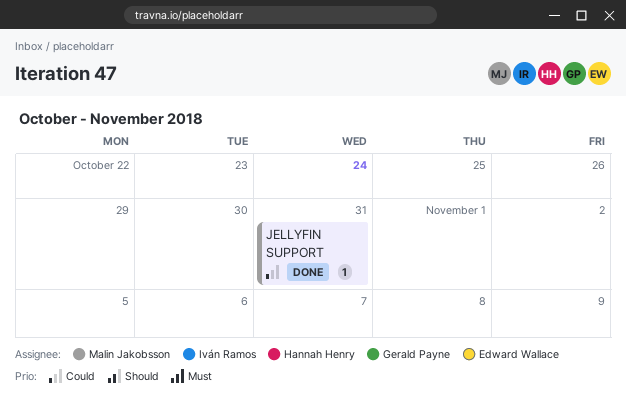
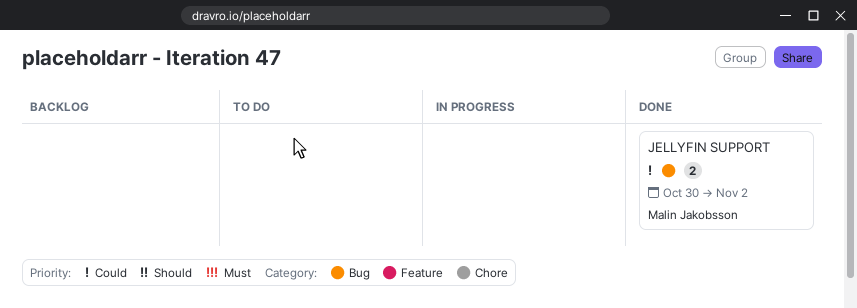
JELLYFIN SUPPORT, estimate: 1 -> 2
JELLYFIN SUPPORT, due: Oct 31 -> Nov 2

